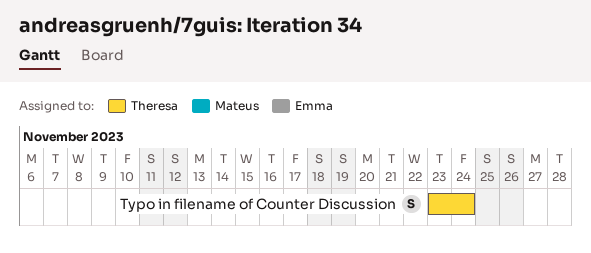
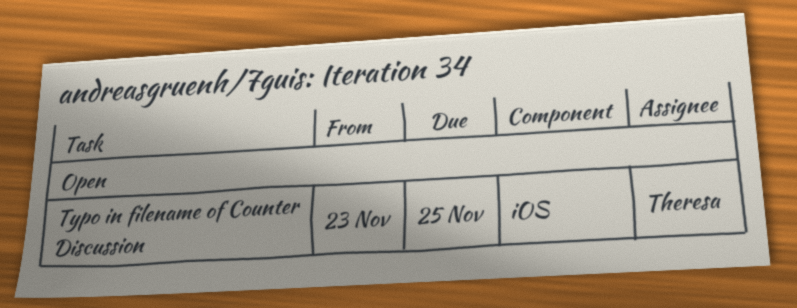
Typo in filename of Counter Discussion, due: Nov 24 -> Nov 25

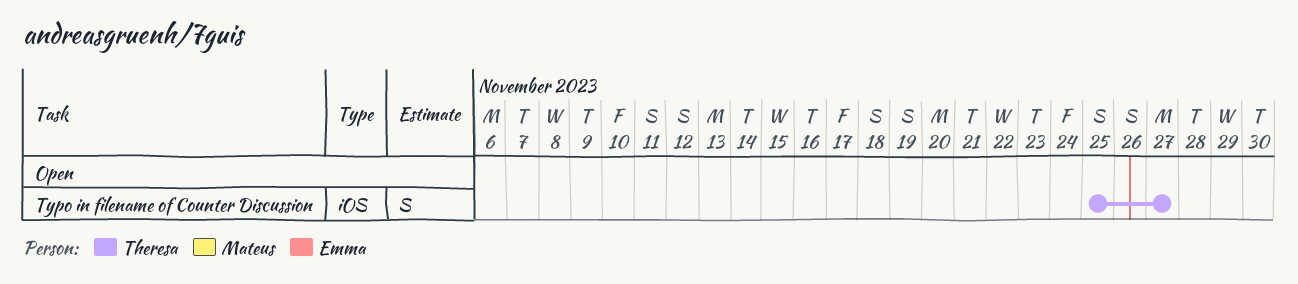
Typo in filename of Counter Discussion, start: Nov 23 -> Nov 25
Typo in filename of Counter Discussion, due: Nov 25 -> Nov 27

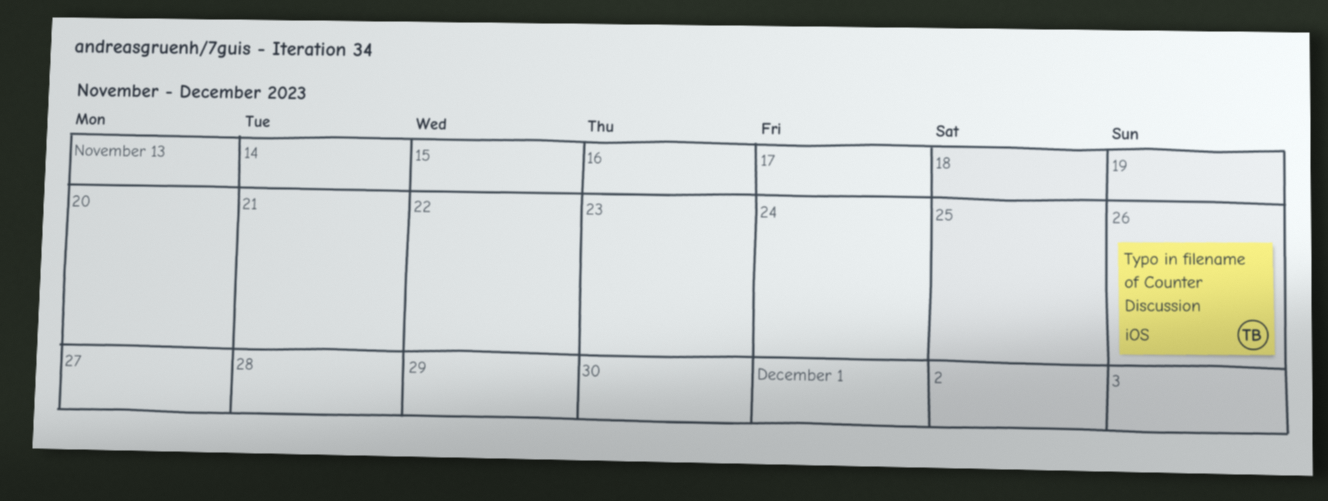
Typo in filename of Counter Discussion, due: Nov 27 -> Nov 26

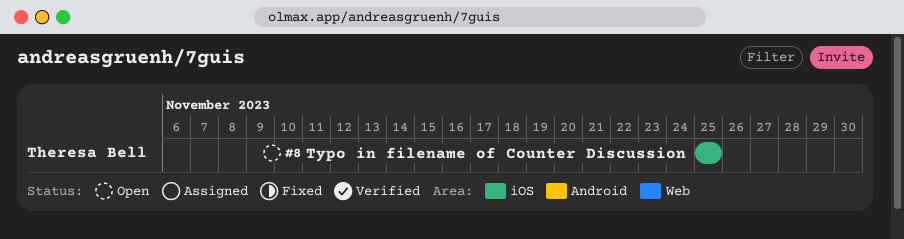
Typo in filename of Counter Discussion, due: Nov 26 -> Nov 25

